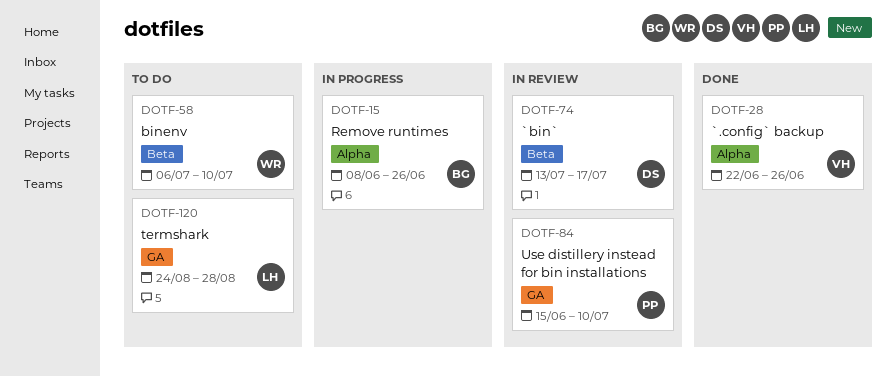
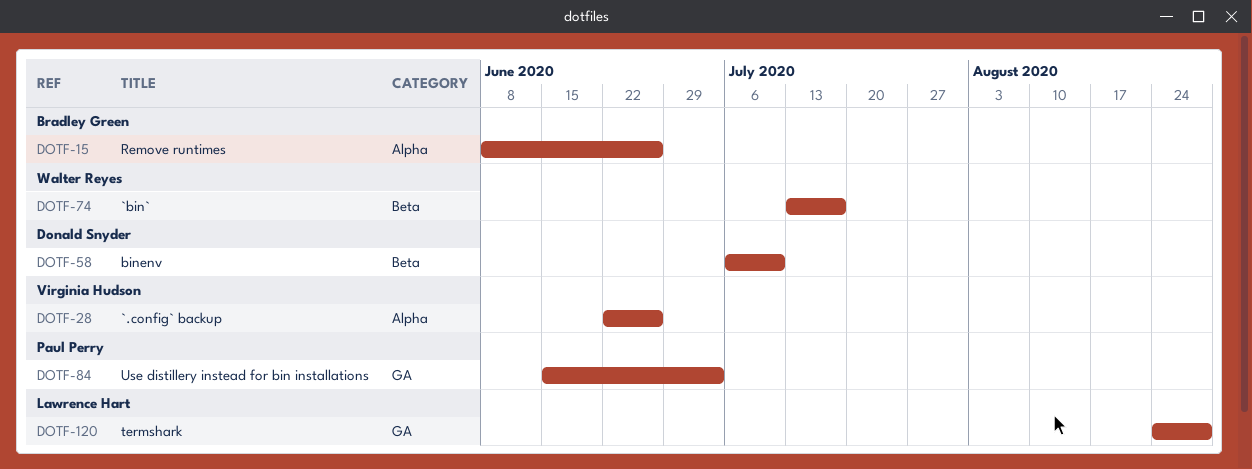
DOTF-58, owner: Walter Reyes -> Donald Snyder
DOTF-74, owner: Donald Snyder -> Walter Reyes
DOTF-84, due: Jul 10 -> Jul 3

